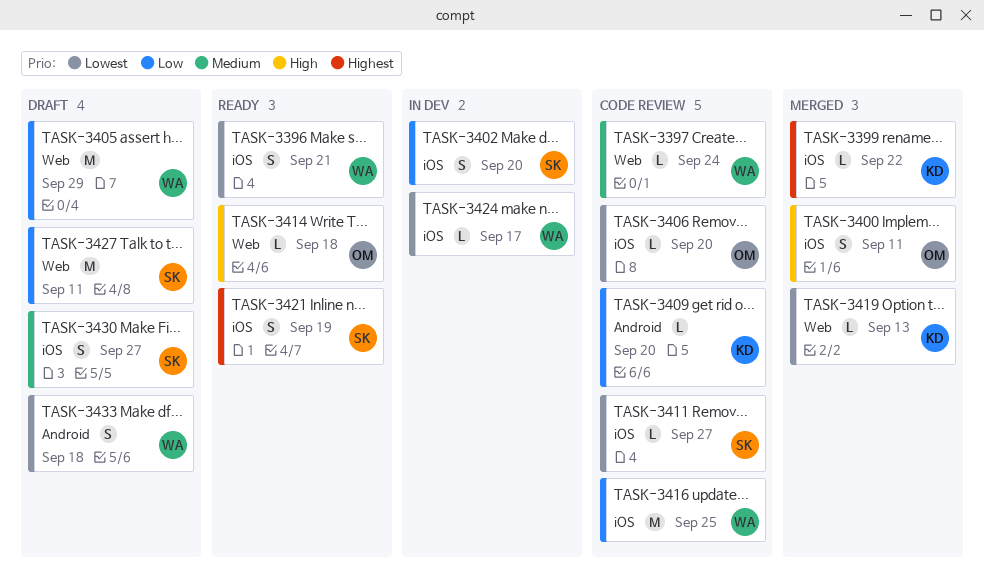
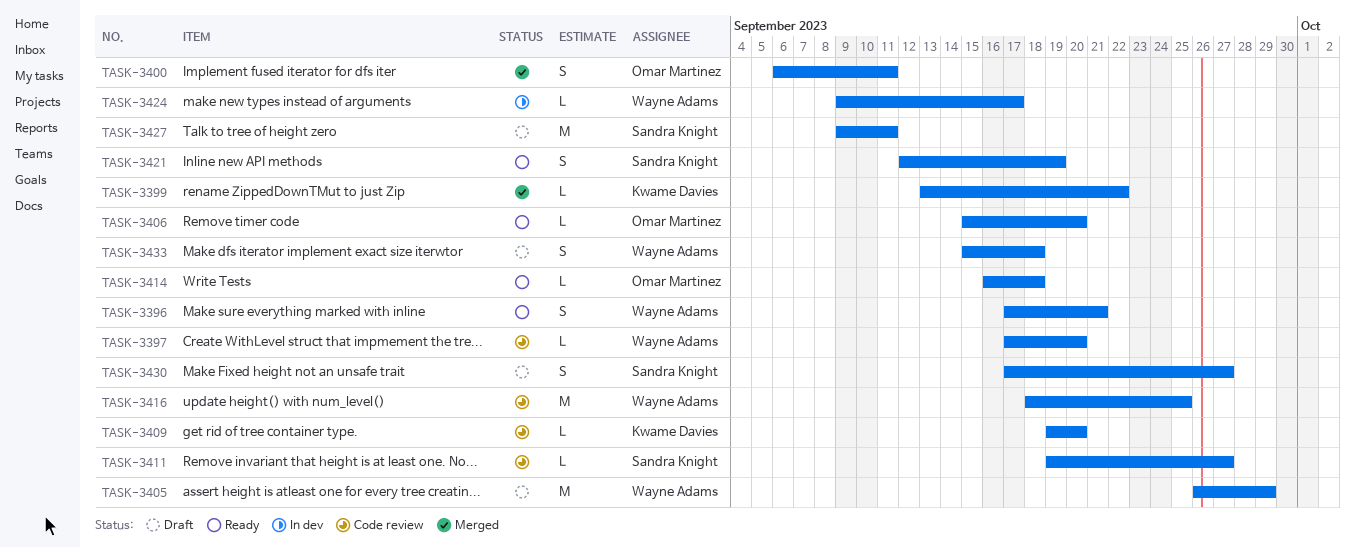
TASK-3397, due: Sep 24 -> Sep 20
TASK-3402: present -> none
TASK-3406, status: Code review -> Ready
TASK-3419: present -> none

